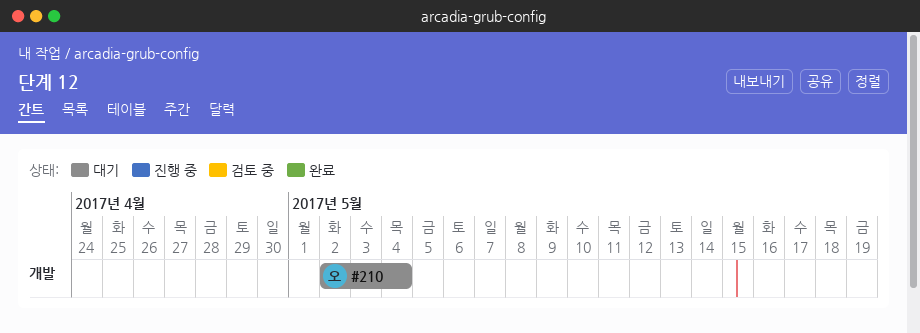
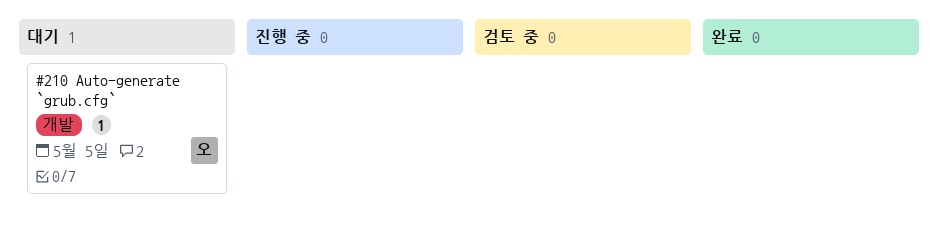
#210, due: May 4 -> May 5

